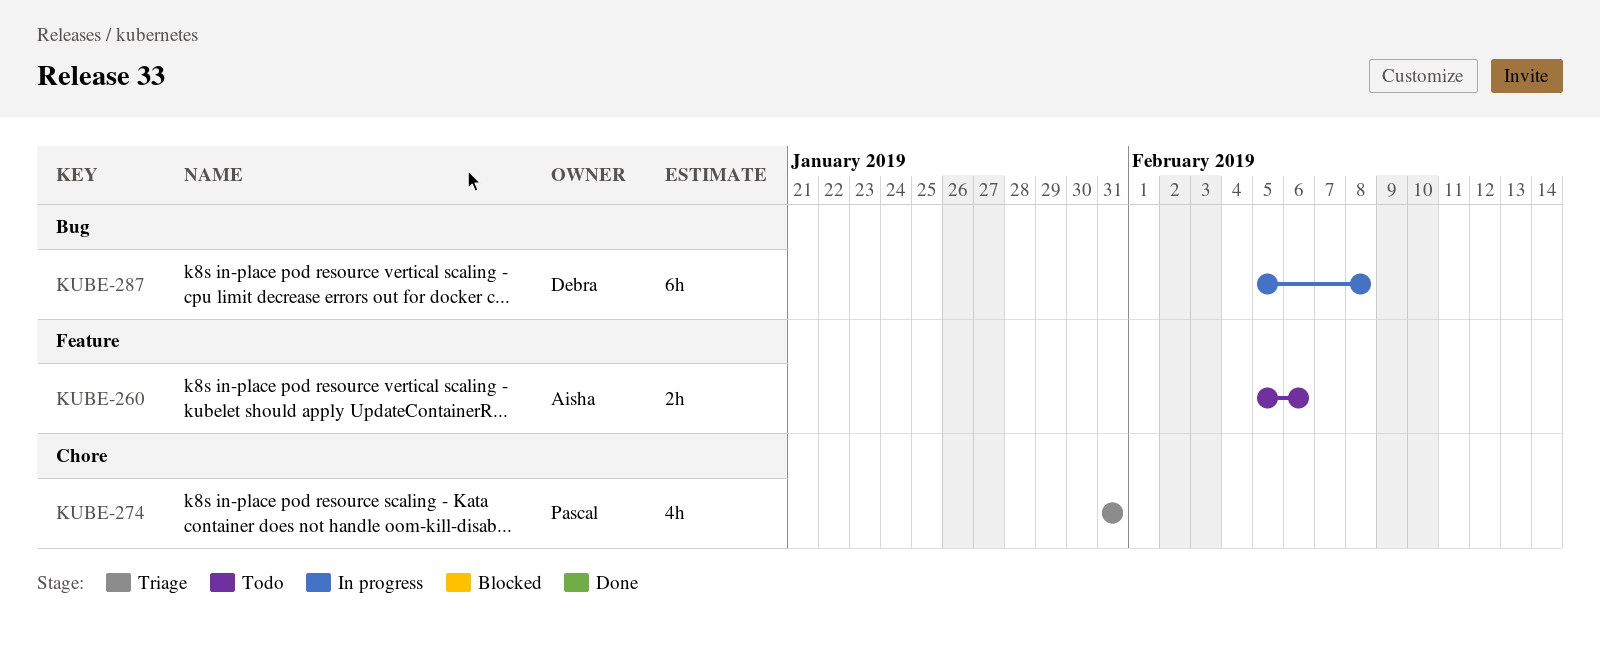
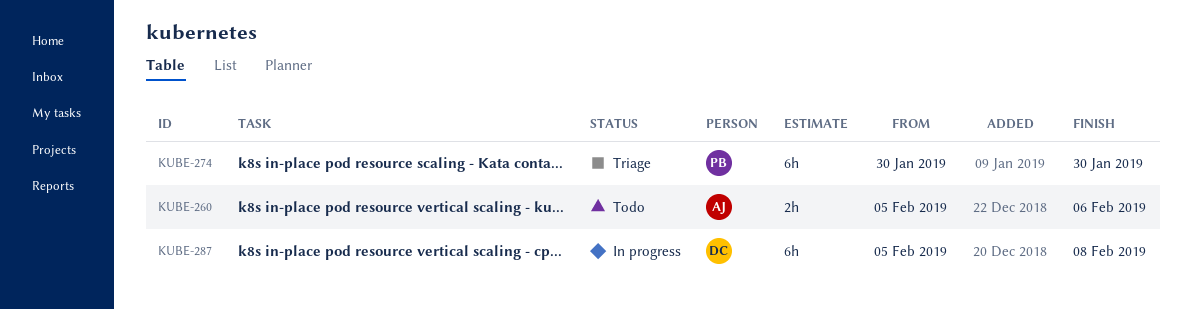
KUBE-274, estimate: 4h -> 6h
KUBE-274, start: Jan 31 -> Jan 30
KUBE-274, due: Jan 31 -> Jan 30

